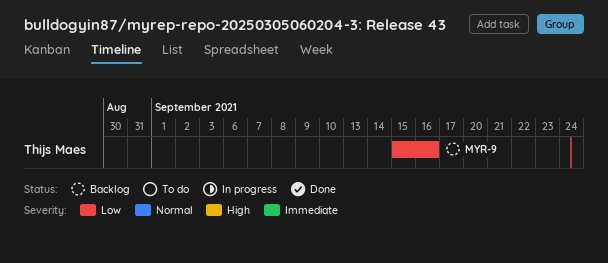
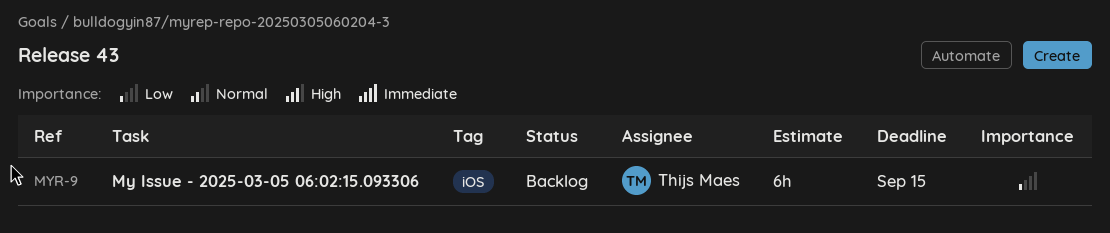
MYR-9, due: Sep 16 -> Sep 15

